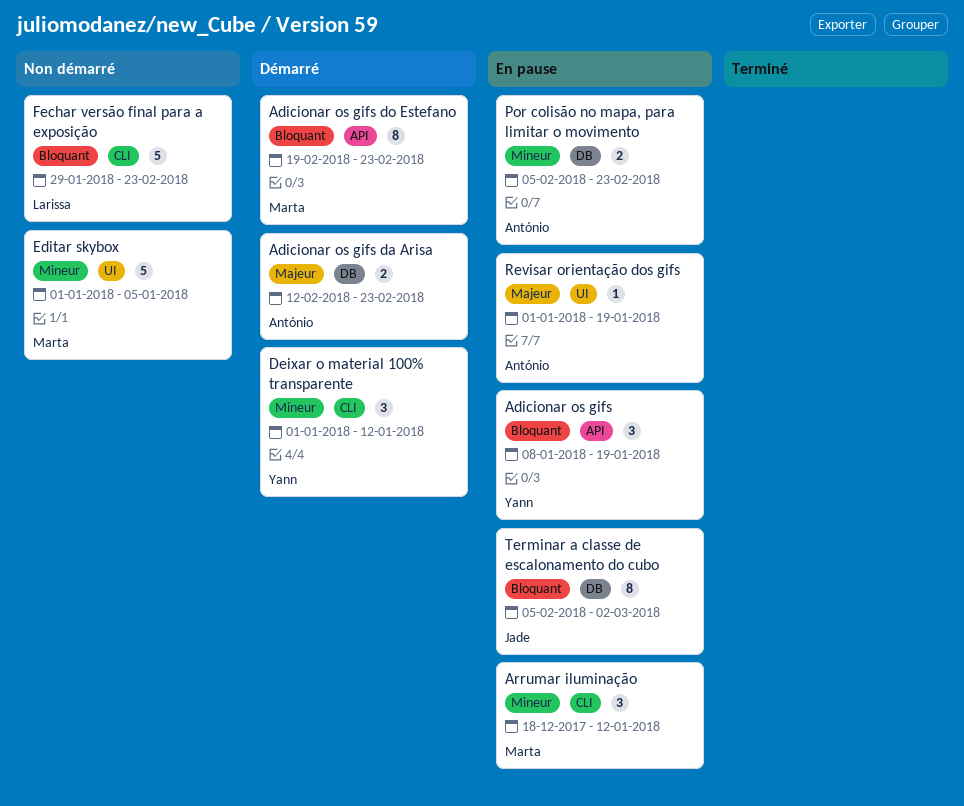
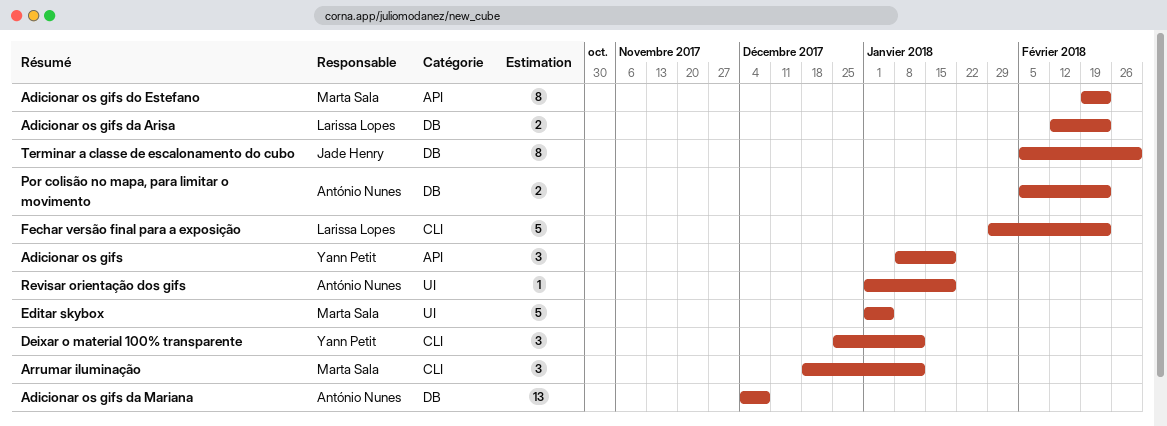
Adicionar os gifs da Arisa, owner: António Nunes -> Larissa Lopes
Adicionar os gifs da Mariana: none -> present
Deixar o material 100% transparente, start: Jan 1 -> Dec 25

